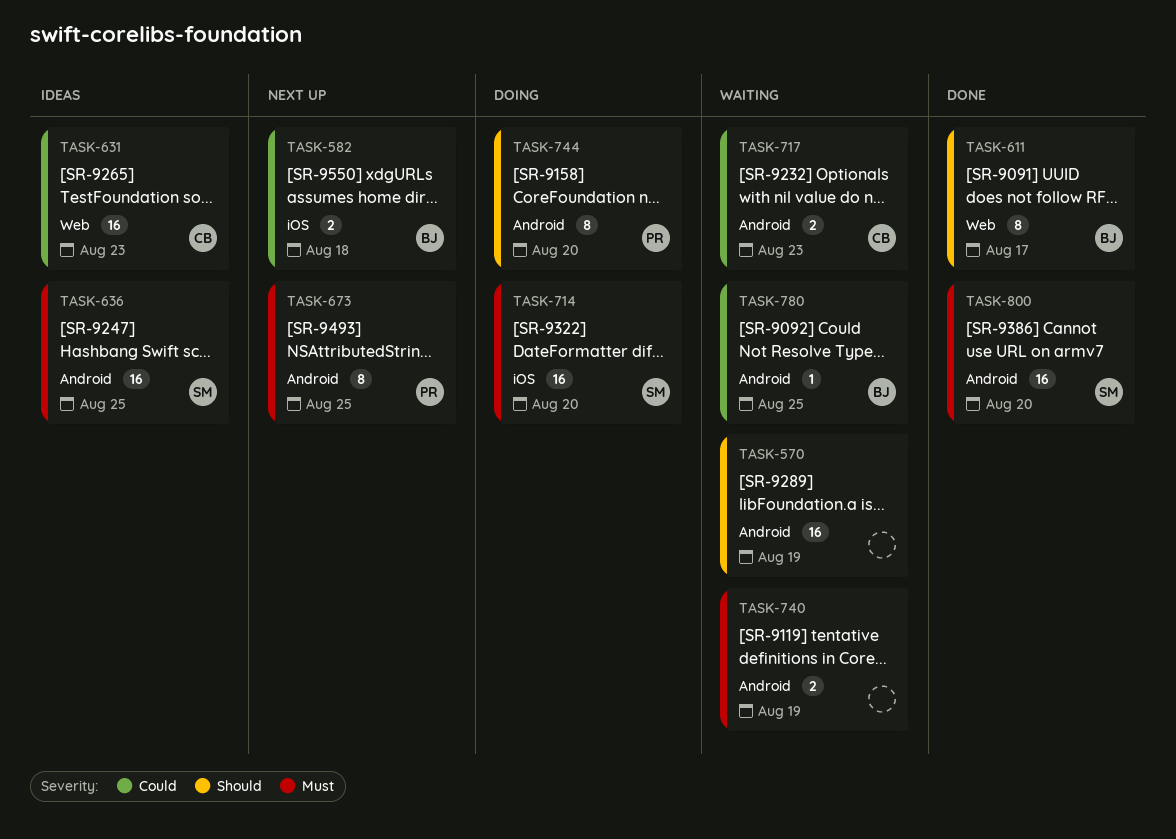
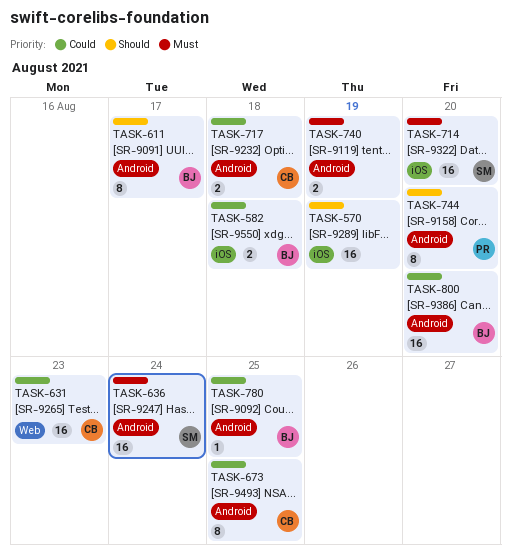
TASK-570, label: Android -> iOS
TASK-611, label: Web -> Android
TASK-636, due: Aug 25 -> Aug 24
TASK-673, owner: PR -> CB
TASK-673, priority: Must -> Could
TASK-717, due: Aug 23 -> Aug 18
TASK-800, owner: SM -> BJ
TASK-800, priority: Must -> Could

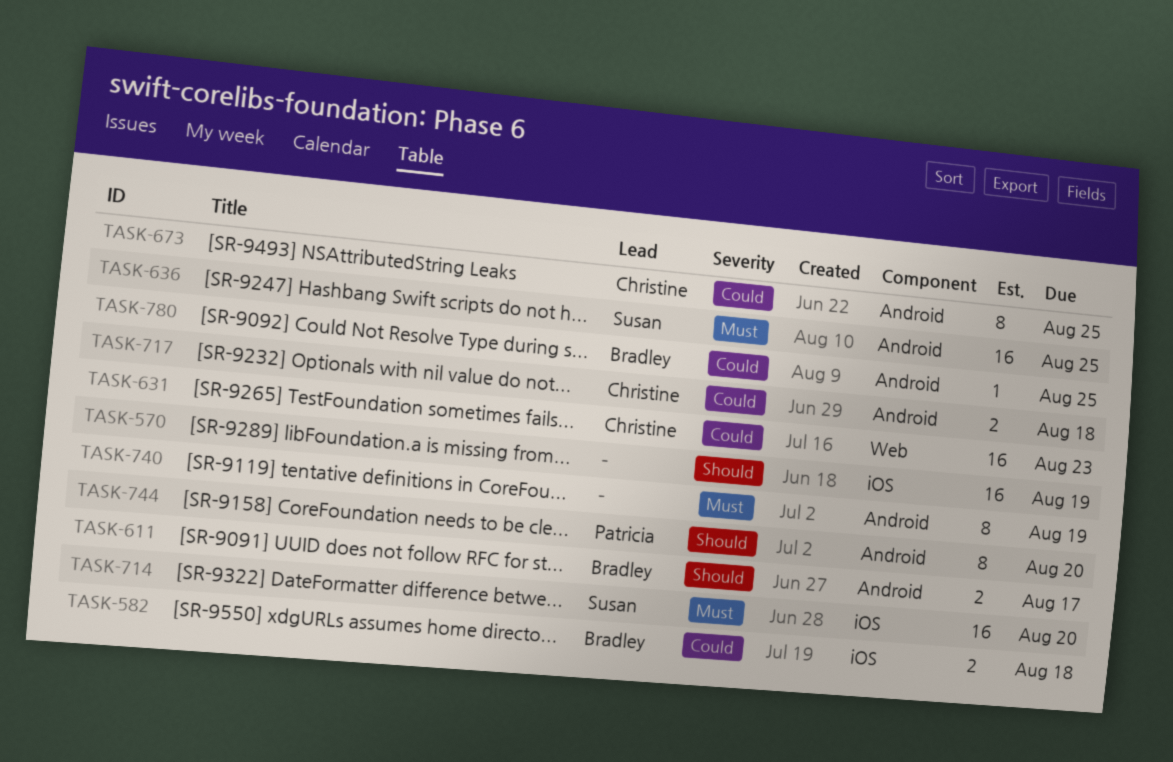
TASK-611, estimate: 8 -> 2
TASK-636, due: Aug 24 -> Aug 25
TASK-740, estimate: 2 -> 8
TASK-800: present -> none

